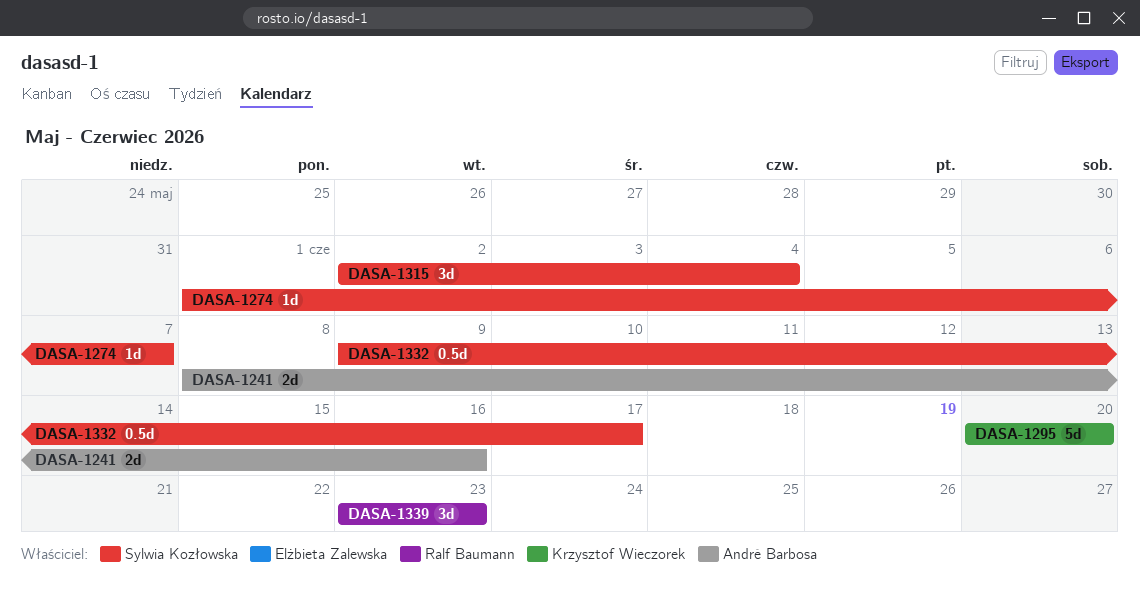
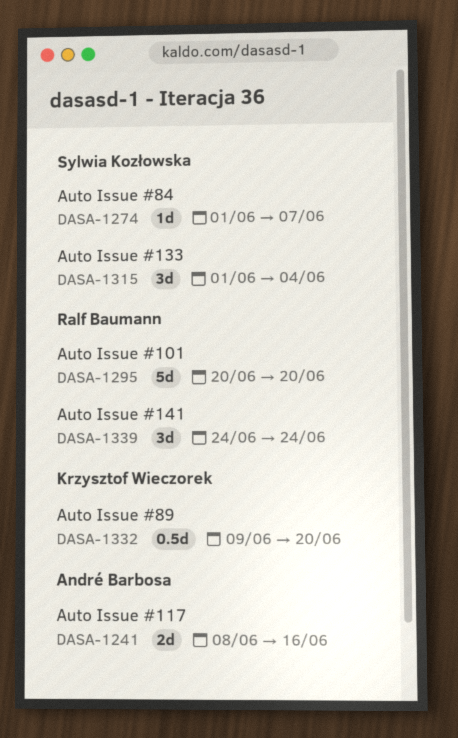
DASA-1295, owner: Krzysztof Wieczorek -> Ralf Baumann
DASA-1315, start: Jun 2 -> Jun 1
DASA-1332, owner: Sylwia Kozłowska -> Krzysztof Wieczorek
DASA-1332, due: Jun 17 -> Jun 20
DASA-1339, start: Jun 23 -> Jun 24
DASA-1339, due: Jun 23 -> Jun 24

